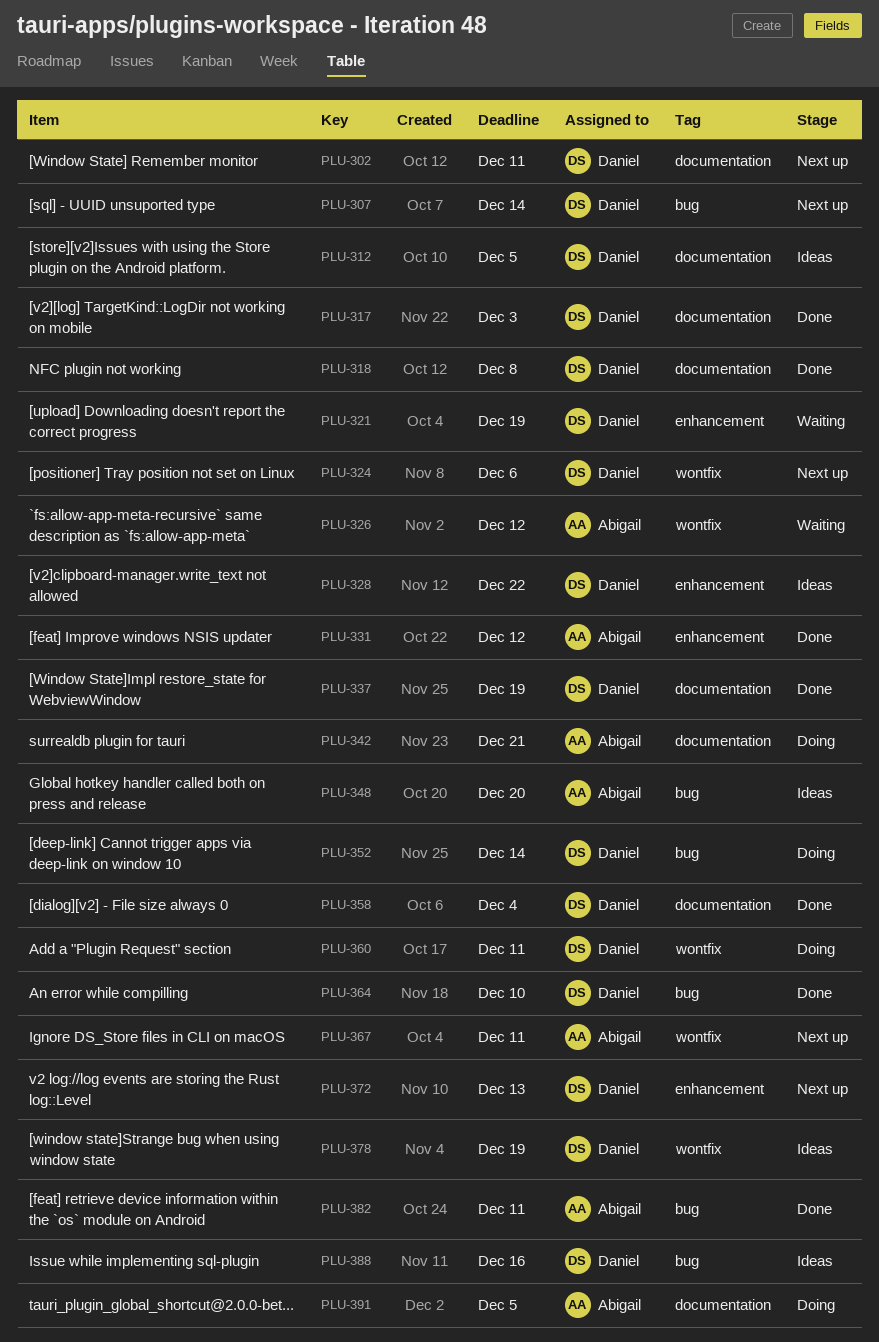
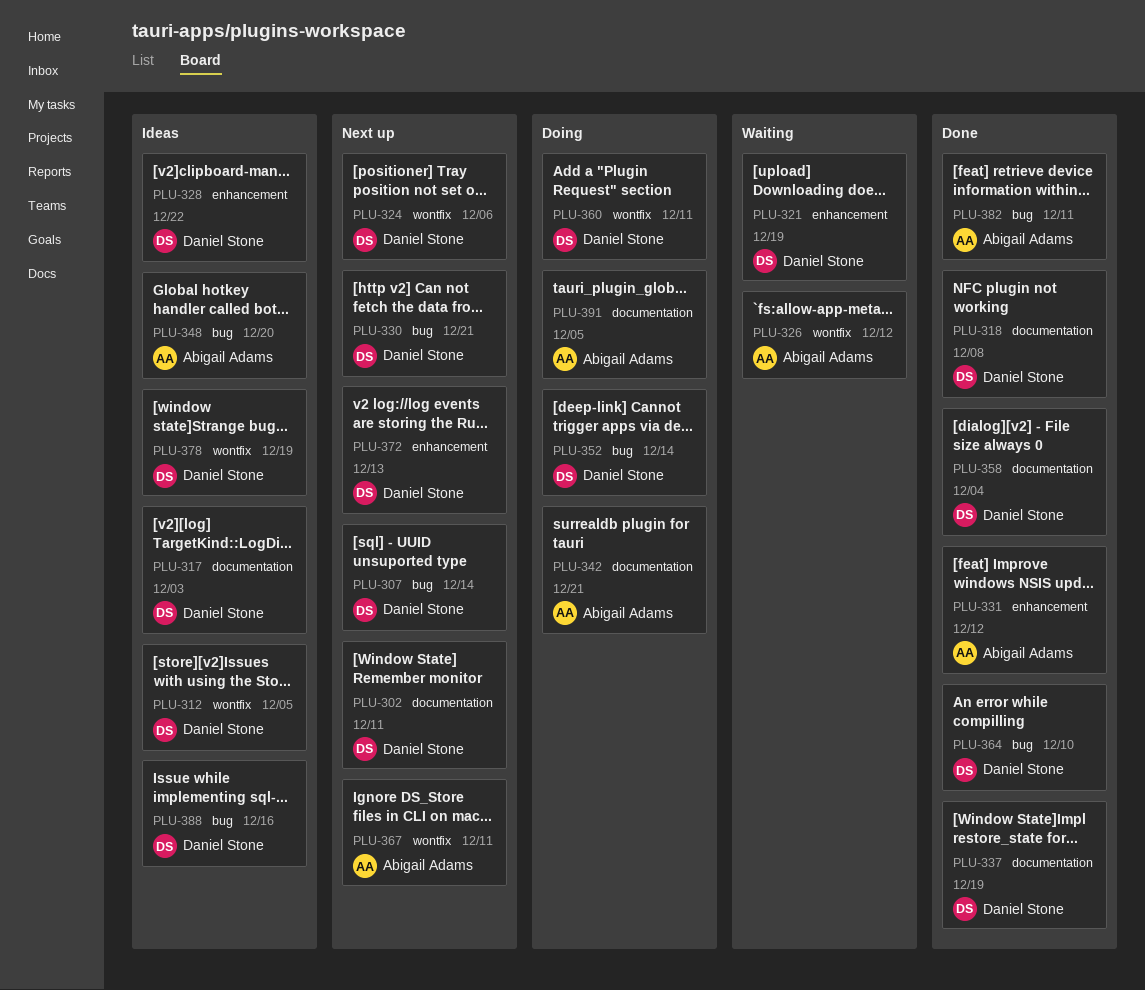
PLU-312, label: documentation -> wontfix
PLU-317, status: Done -> Ideas
PLU-330: none -> present

